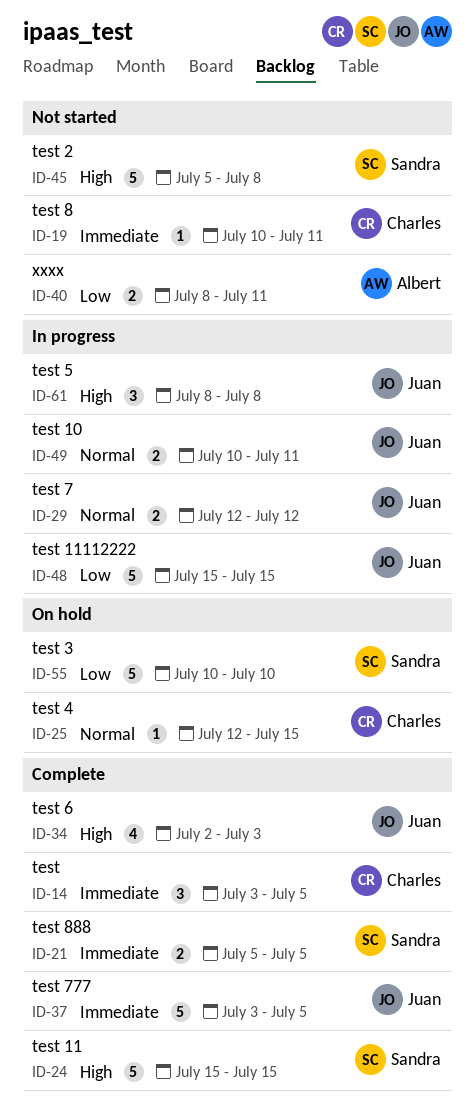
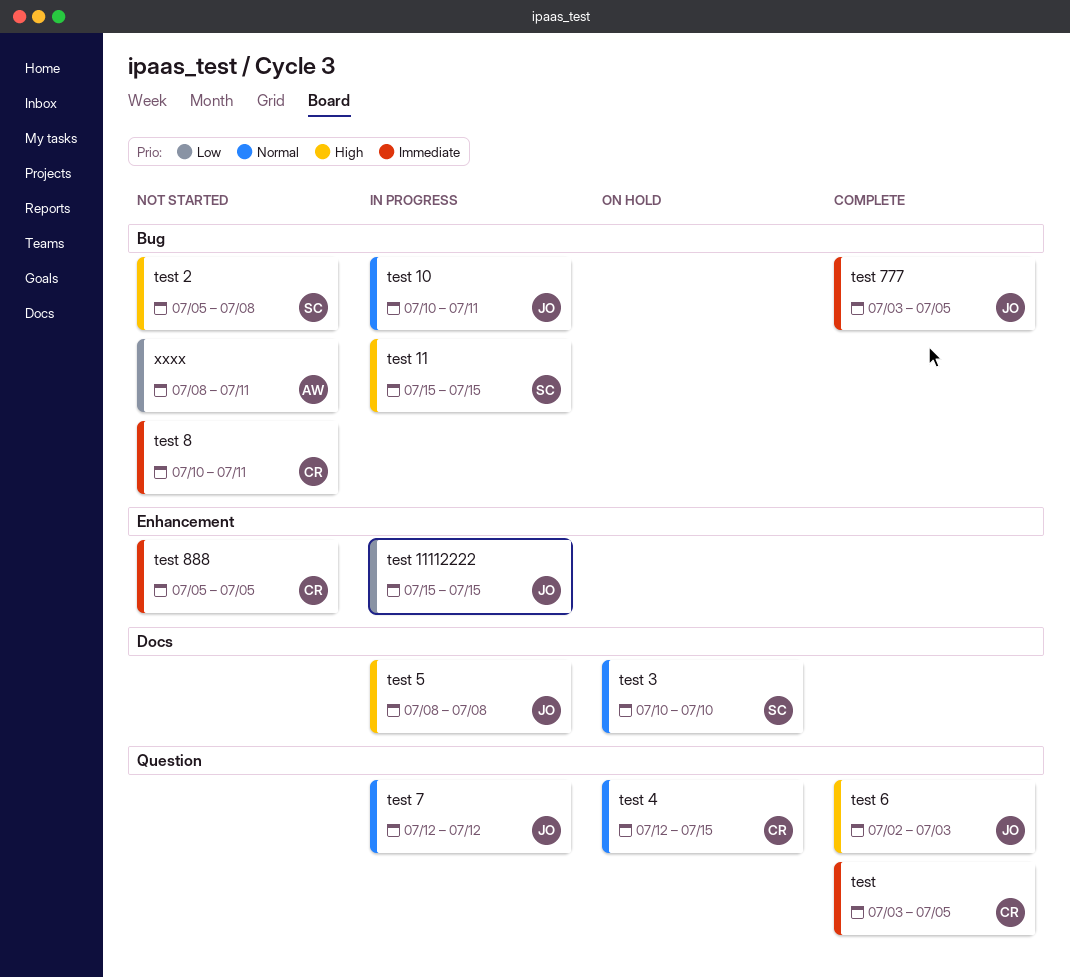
test 11, status: Complete -> In progress
test 3, priority: Low -> Normal
test 888, status: Complete -> Not started
test 888, owner: Sandra -> Charles

